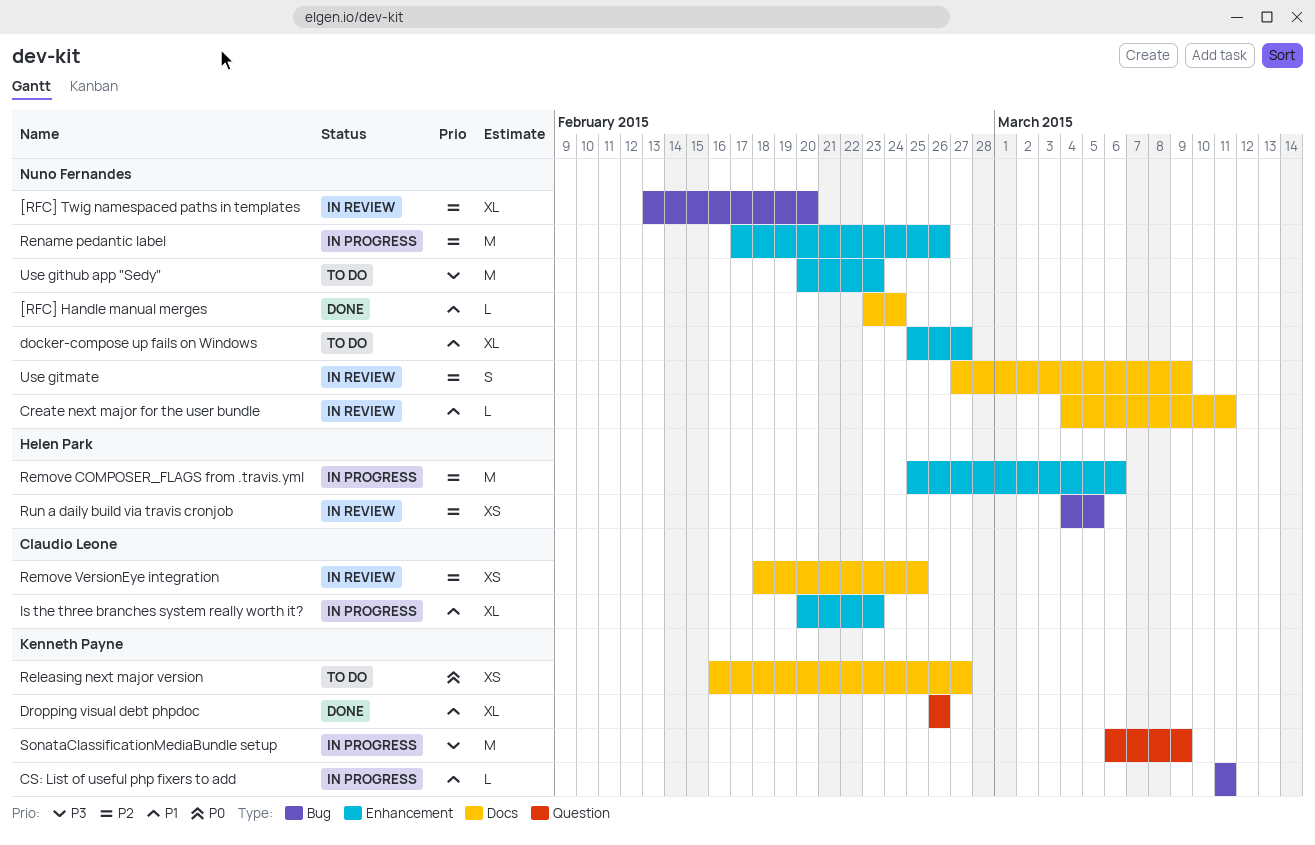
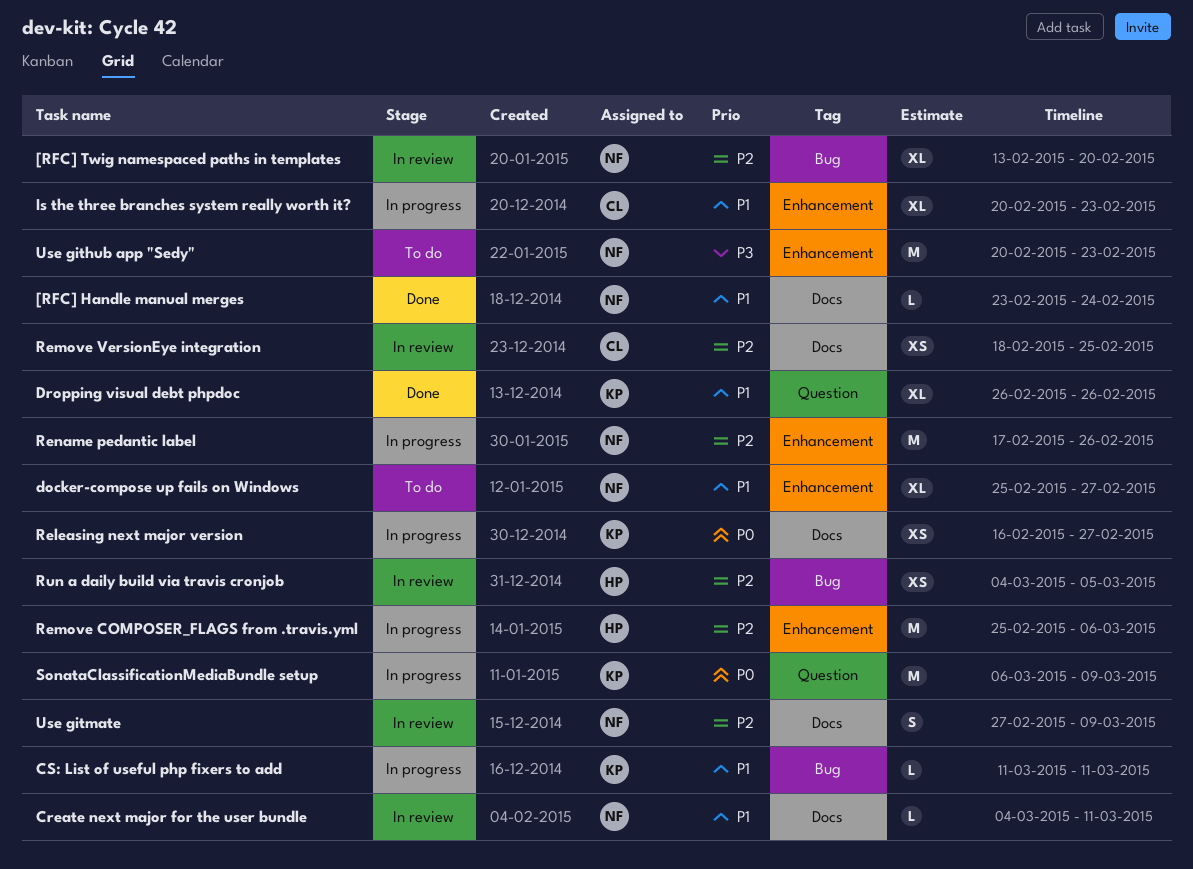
Releasing next major version, status: To do -> In progress
SonataClassificationMediaBundle setup, priority: P3 -> P0

